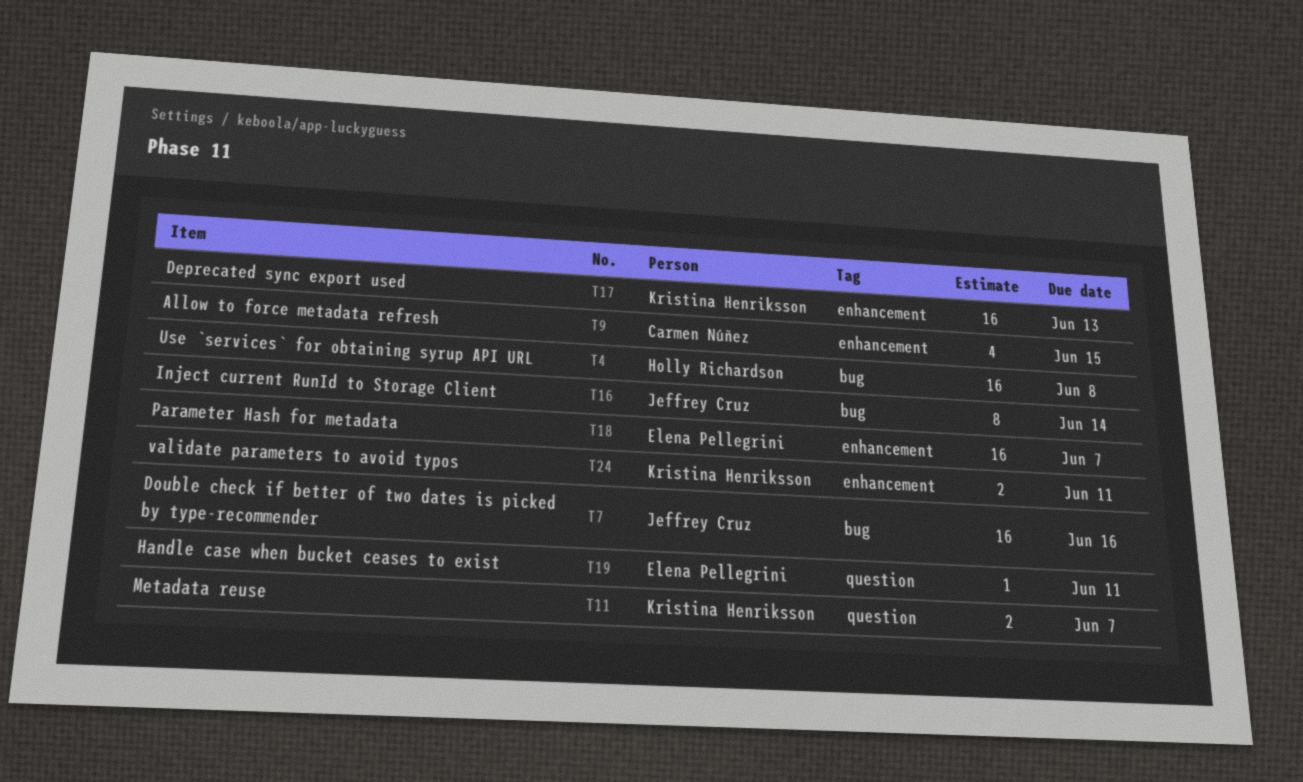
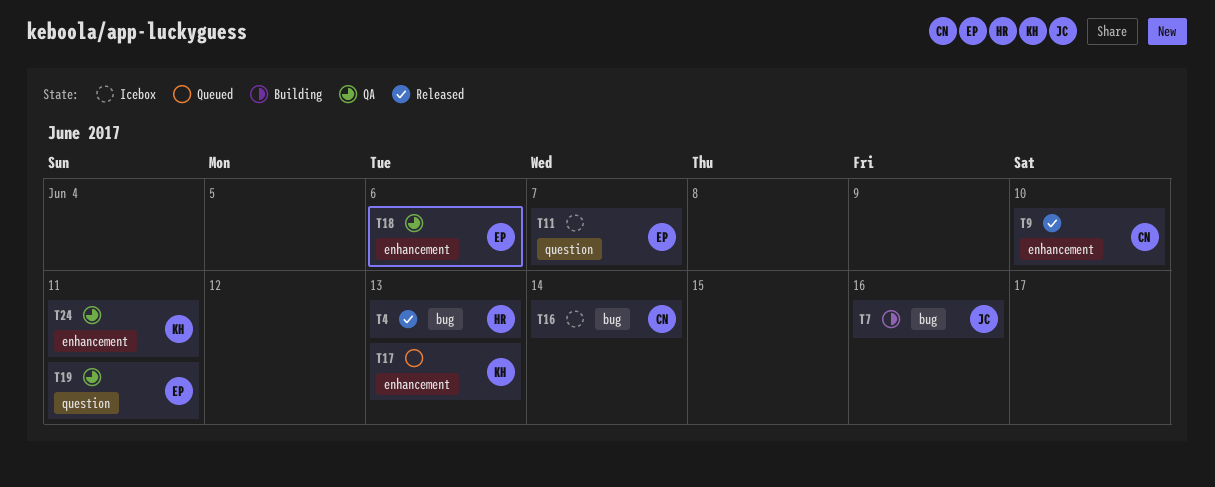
T4, due: Jun 8 -> Jun 13
T9, due: Jun 15 -> Jun 10
T11, owner: Kristina Henriksson -> Elena Pellegrini
T16, owner: Jeffrey Cruz -> Carmen Núñez
T18, due: Jun 7 -> Jun 6

